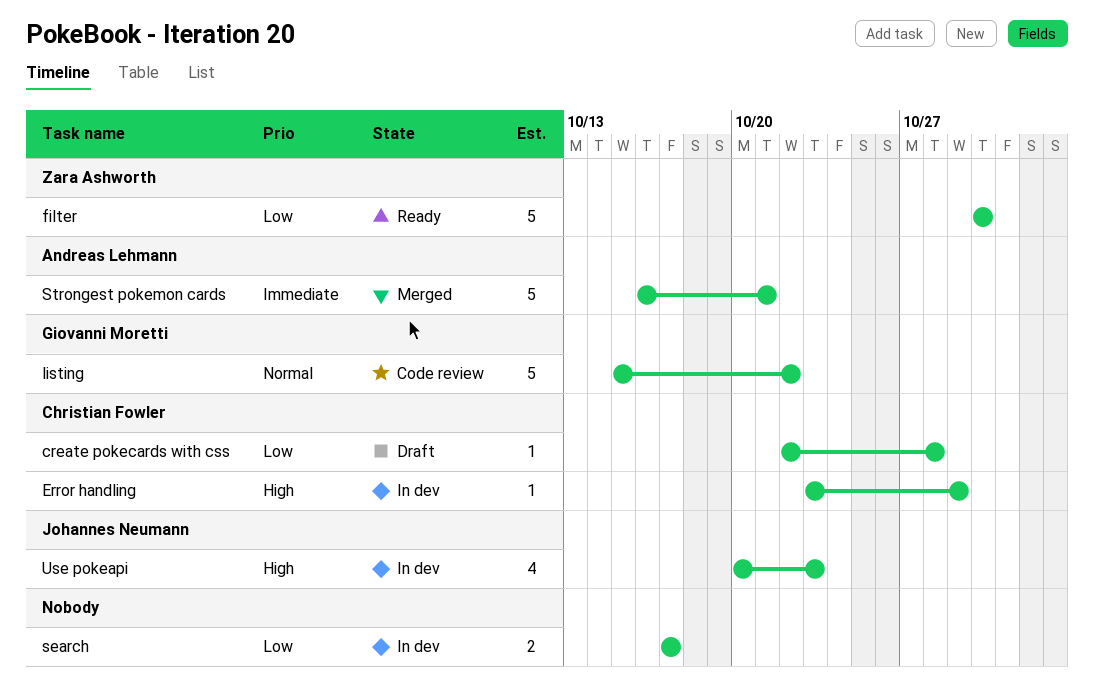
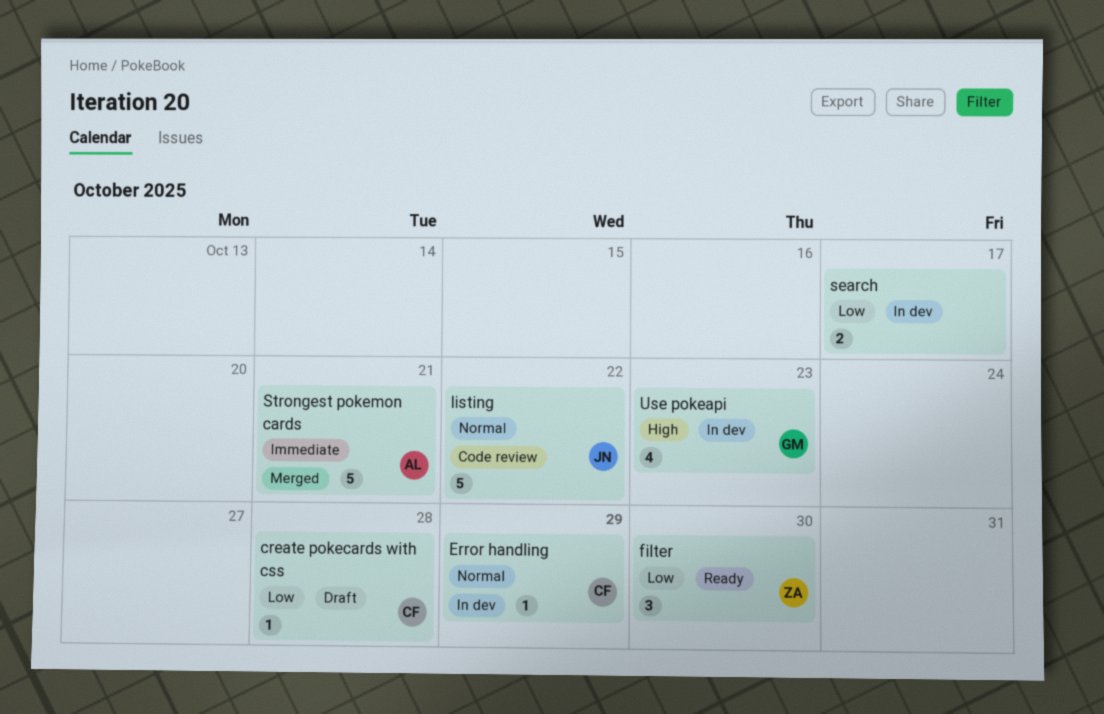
Error handling, priority: High -> Normal
filter, estimate: 5 -> 3
listing, owner: Giovanni Moretti -> Johannes Neumann
Use pokeapi, owner: Johannes Neumann -> Giovanni Moretti

